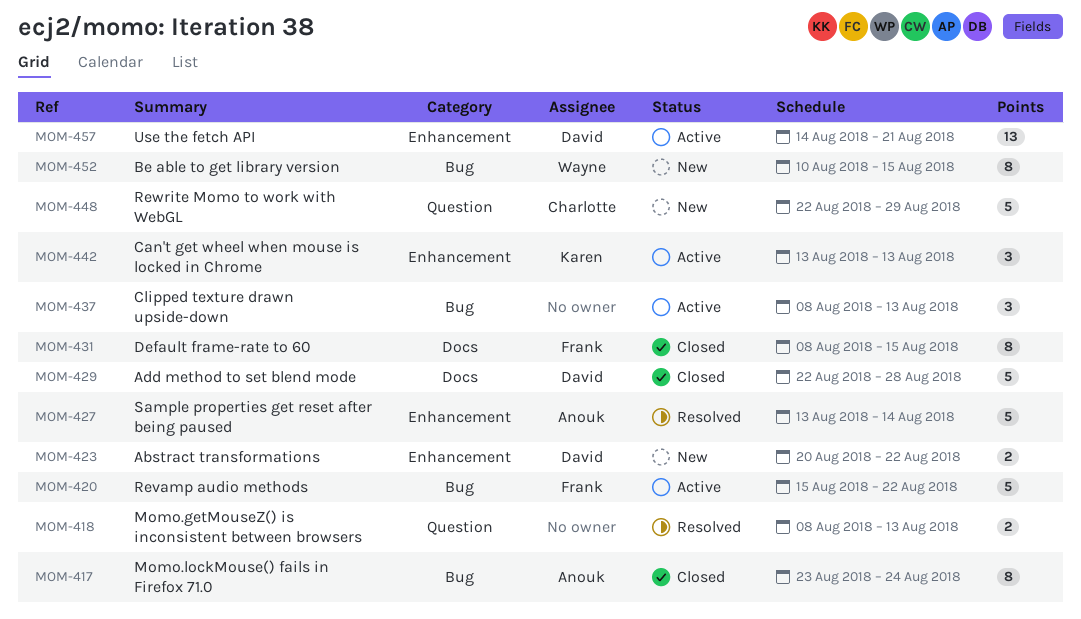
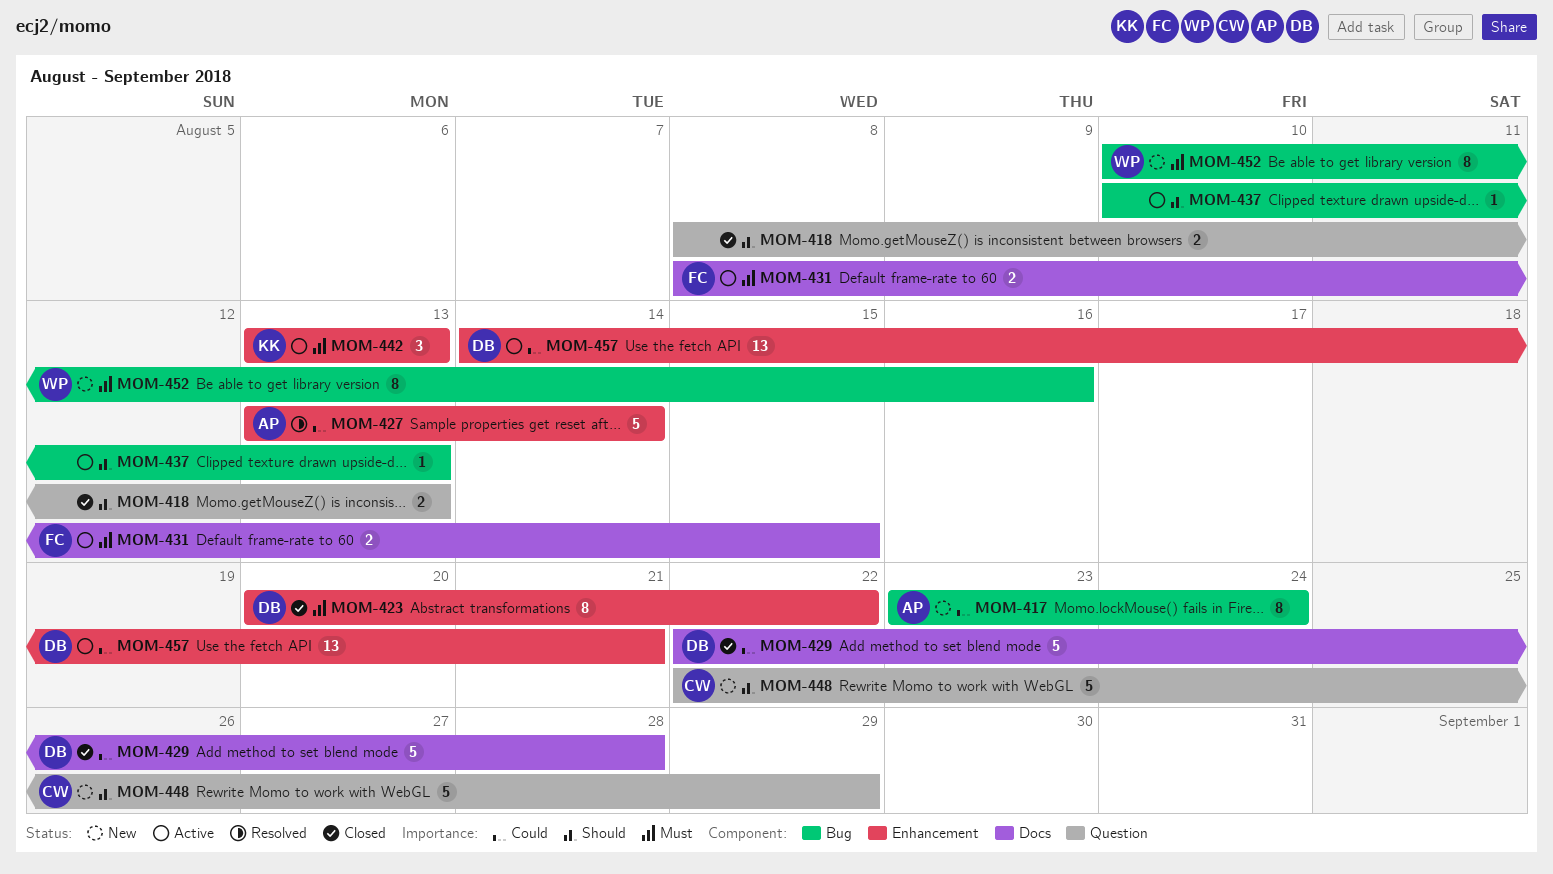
MOM-417, status: Closed -> New
MOM-418, status: Resolved -> Closed
MOM-420: present -> none
MOM-423, status: New -> Closed
MOM-423, estimate: 2 -> 8
MOM-431, status: Closed -> Active
MOM-431, estimate: 8 -> 2
MOM-437, estimate: 3 -> 1
MOM-437, start: Aug 8 -> Aug 10
MOM-452, due: Aug 15 -> Aug 16

